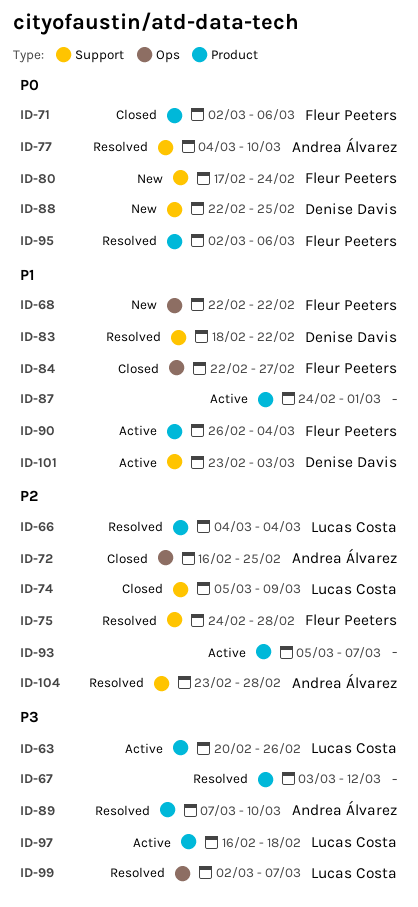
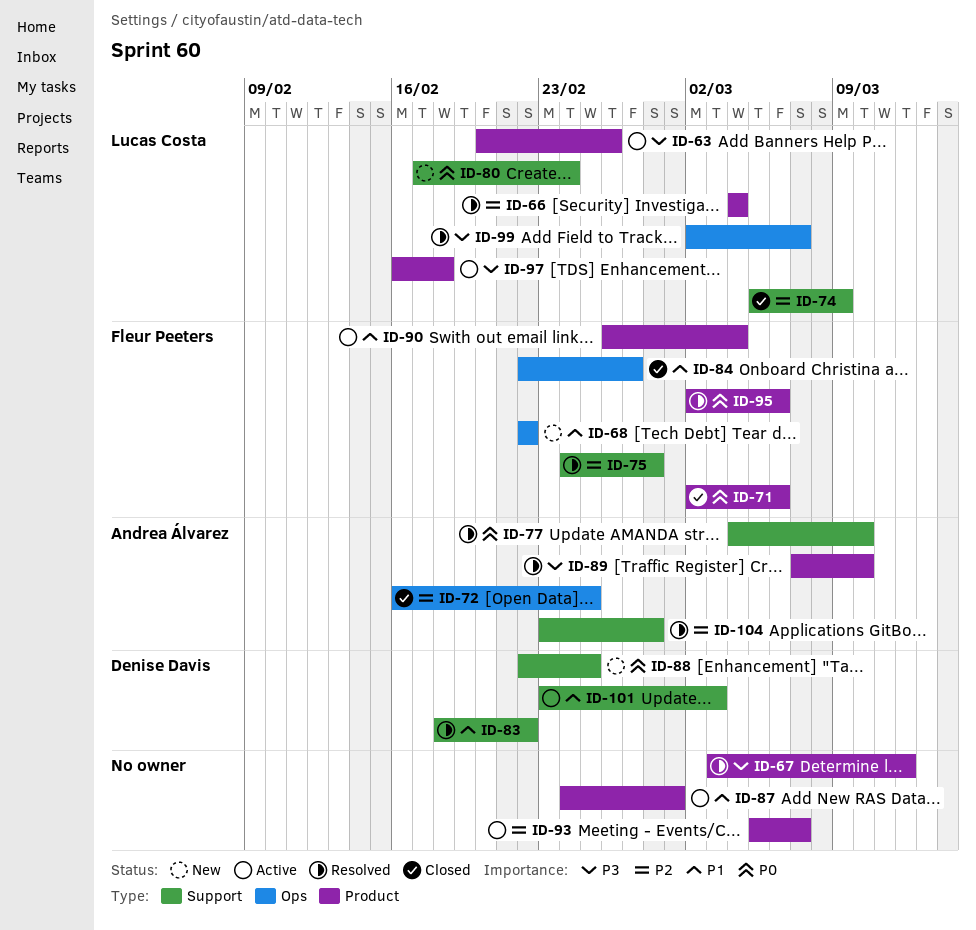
ID-80, owner: Fleur Peeters -> Lucas Costa

